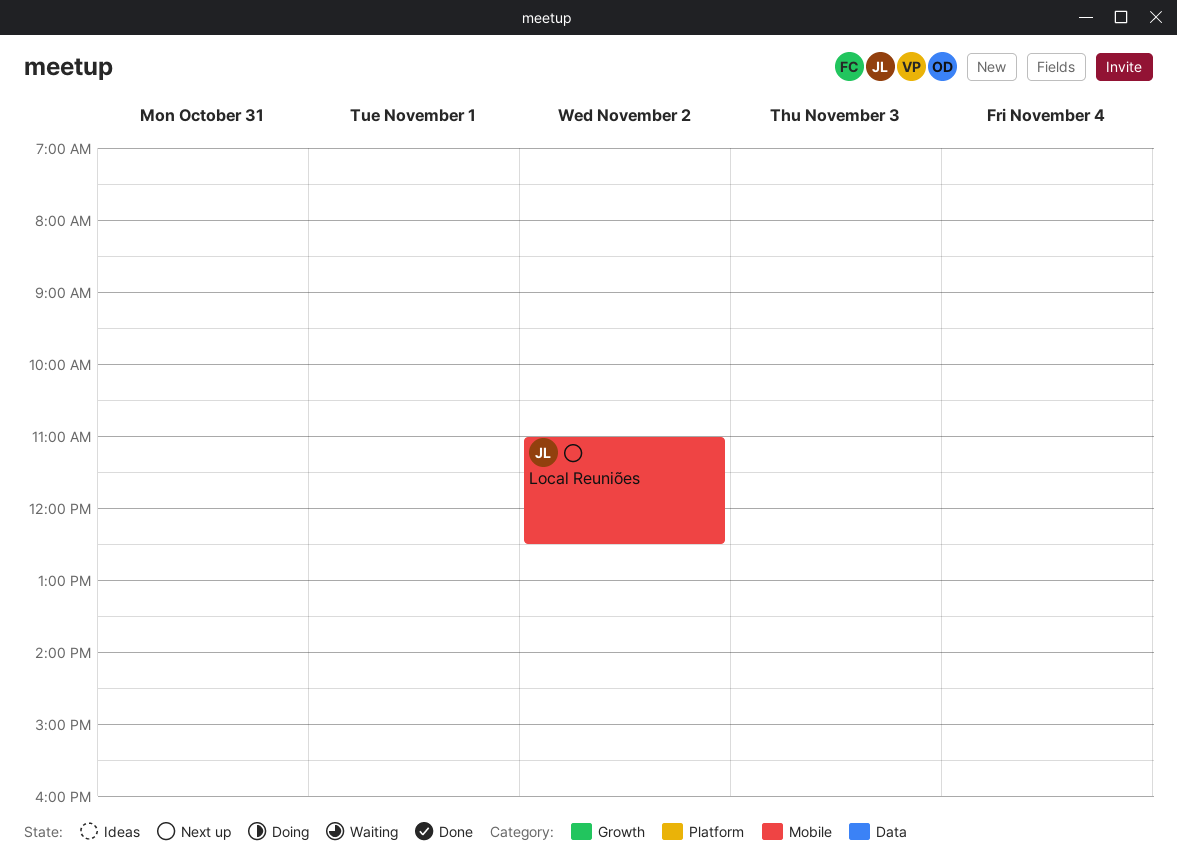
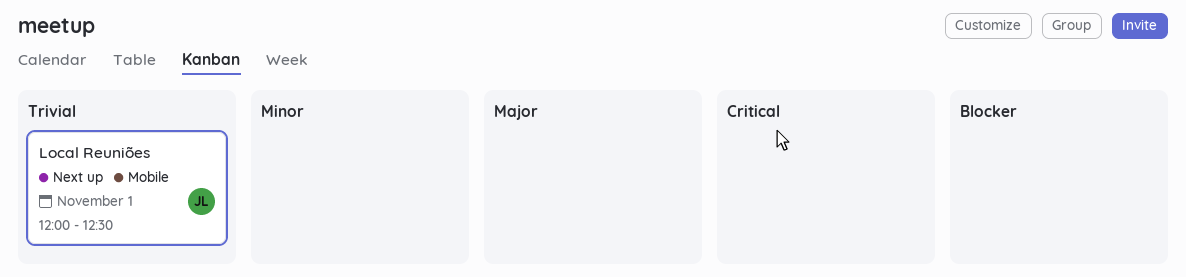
Local Reuniões, day: Nov 2 -> Nov 1
Local Reuniões, begins: 11:00 -> 12:00

